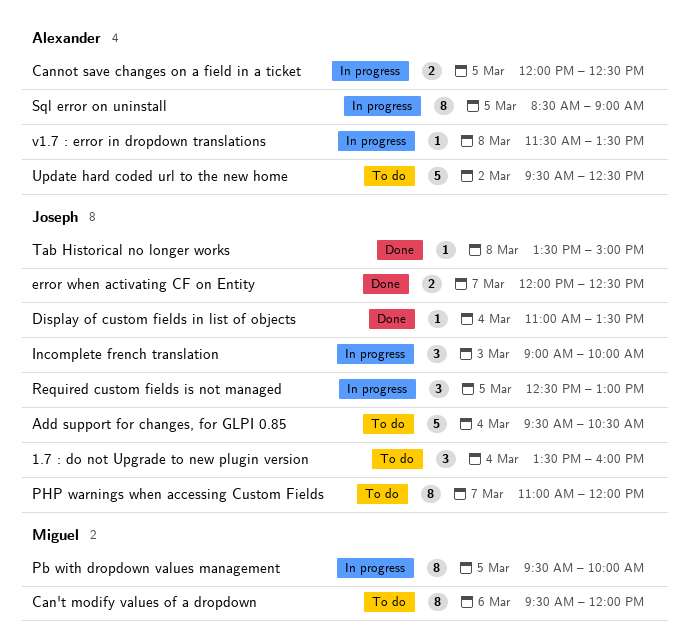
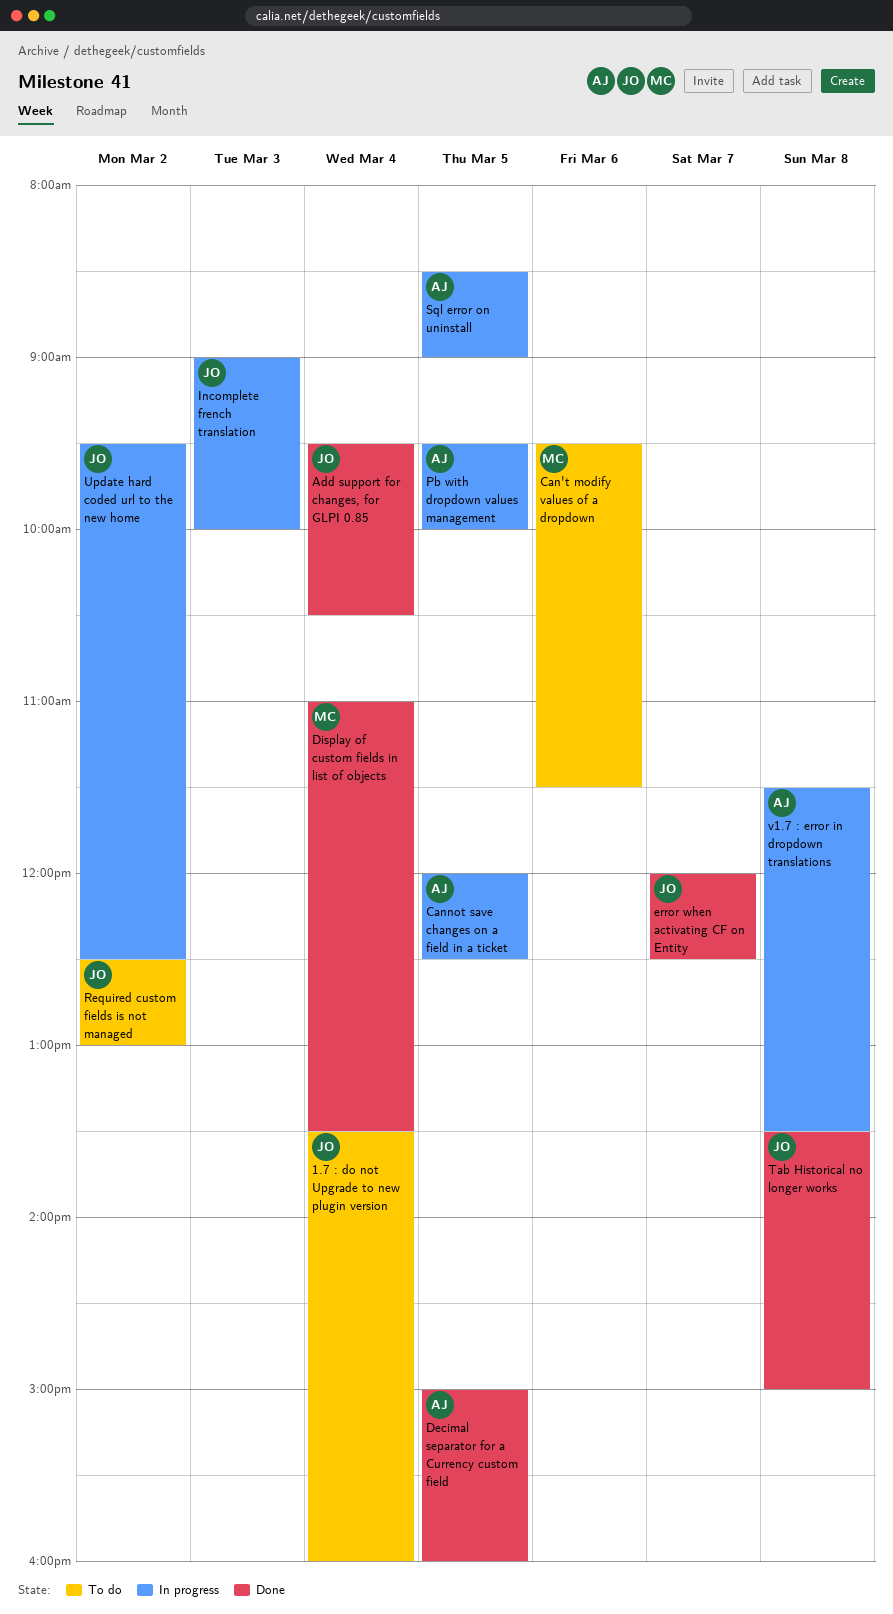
Add support for changes, for GLPI 0.85, status: To do -> Done
Can't modify values of a dropdown, ends: 12:00 -> 11:30
Decimal separator for a Currency custom field: none -> present
Display of custom fields in list of objects, owner: Joseph -> Miguel
Pb with dropdown values management, owner: Miguel -> Alexander
PHP warnings when accessing Custom Fields: present -> none
Required custom fields is not managed, status: In progress -> To do
Required custom fields is not managed, day: Mar 5 -> Mar 2
Update hard coded url to the new home, status: To do -> In progress
Update hard coded url to the new home, owner: Alexander -> Joseph

